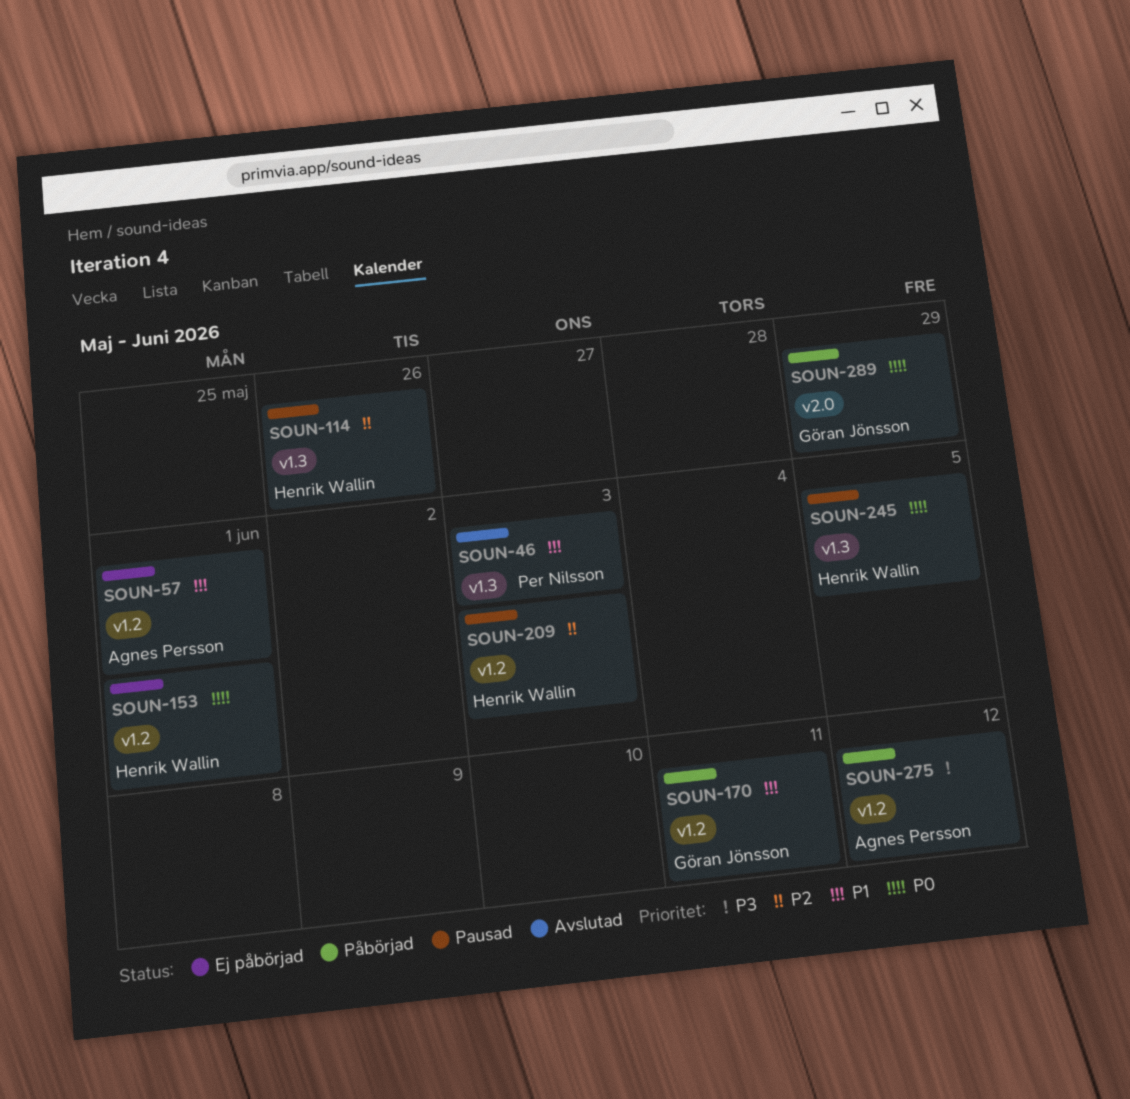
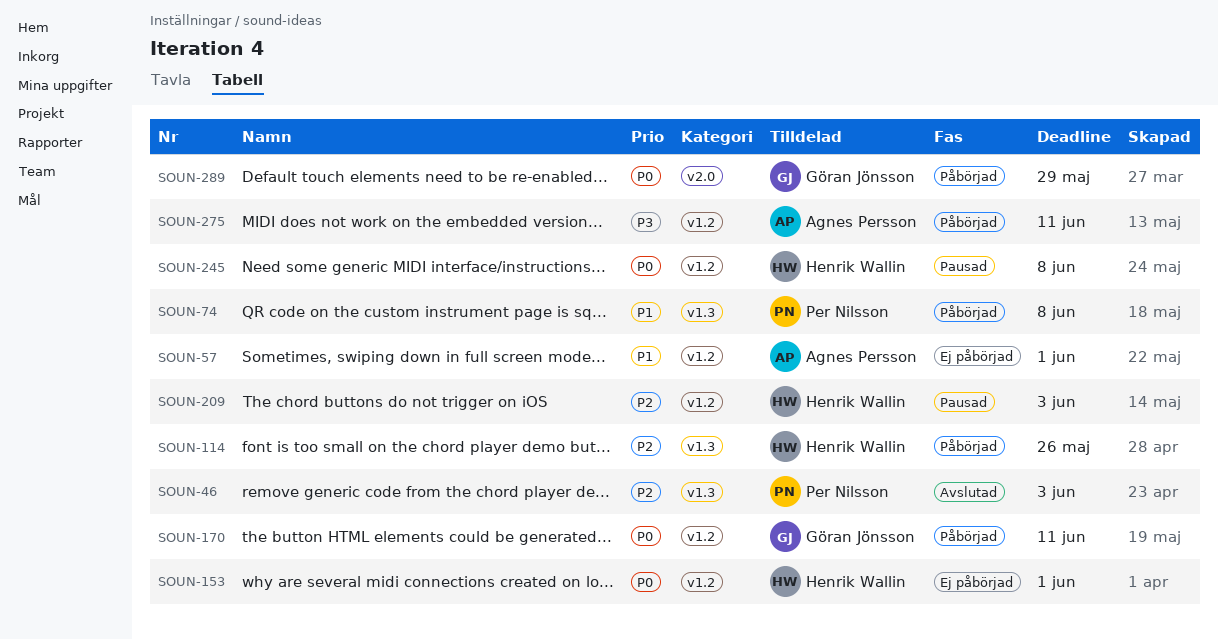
SOUN-46, priority: P1 -> P2
SOUN-74: none -> present
SOUN-114, status: Pausad -> Påbörjad
SOUN-170, priority: P1 -> P0
SOUN-245, label: v1.3 -> v1.2
SOUN-245, due: Jun 5 -> Jun 8
SOUN-275, due: Jun 12 -> Jun 11

